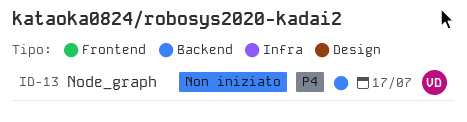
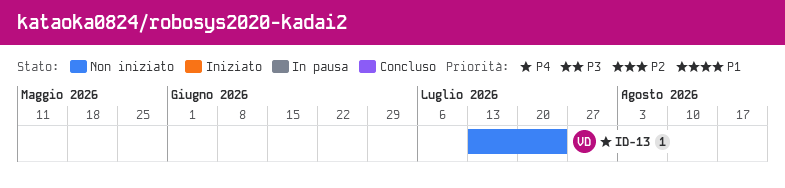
ID-13, due: Jul 17 -> Jul 24

